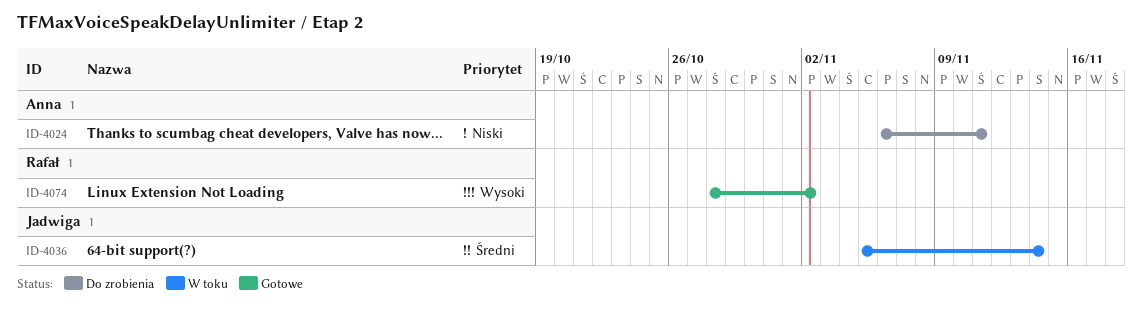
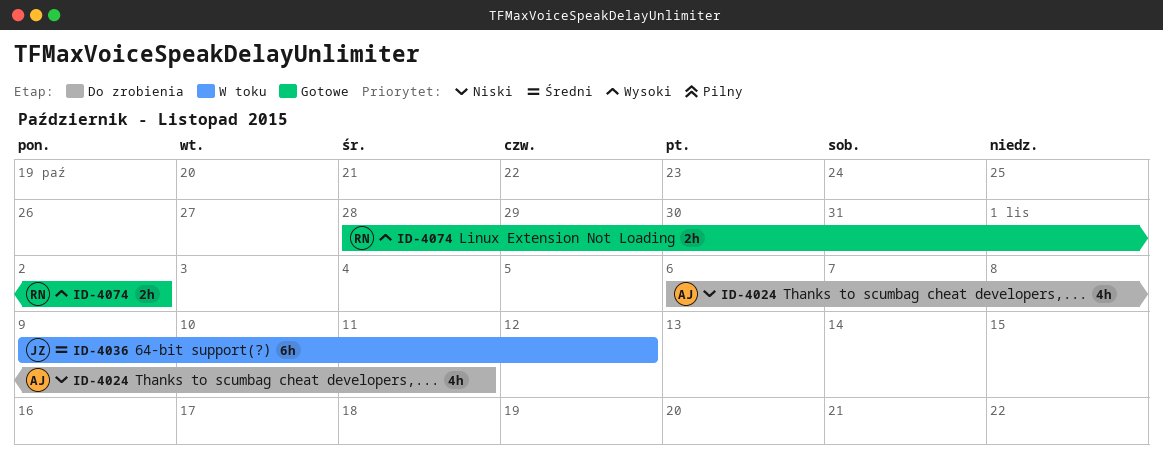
ID-4036, start: Nov 5 -> Nov 9
ID-4036, due: Nov 14 -> Nov 12

